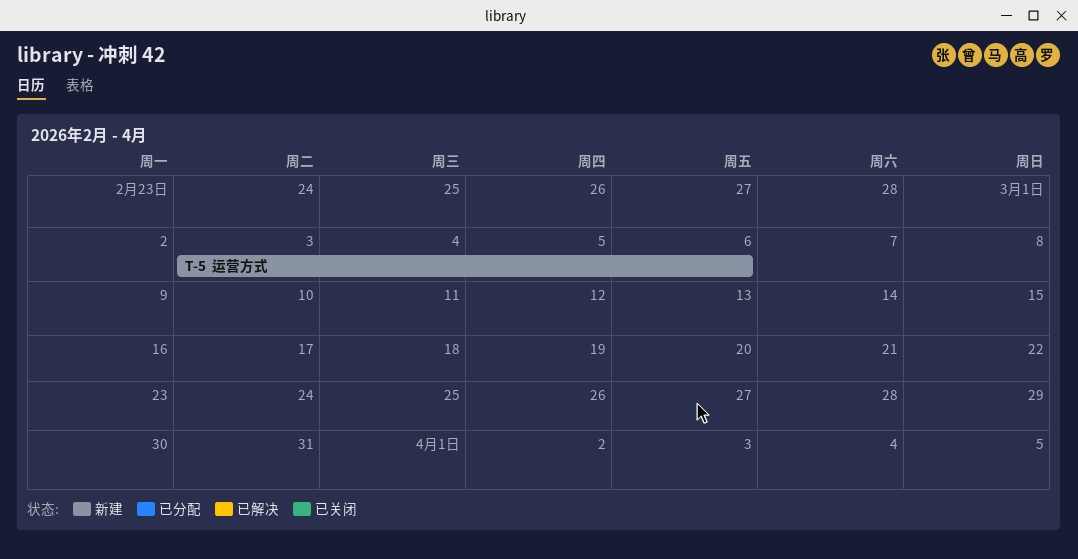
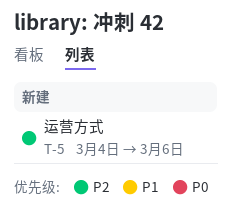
T-5, start: Mar 3 -> Mar 4

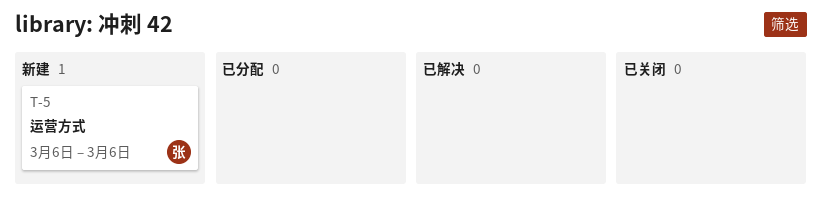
T-5, start: Mar 4 -> Mar 6

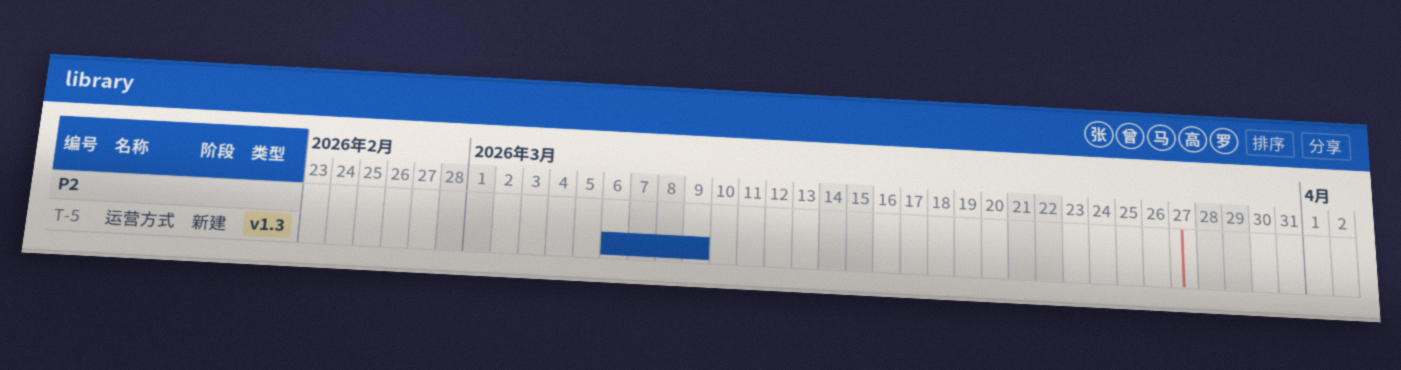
T-5, due: Mar 6 -> Mar 9

